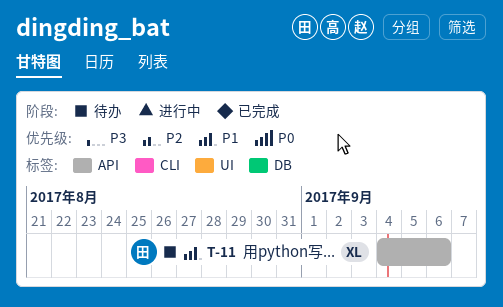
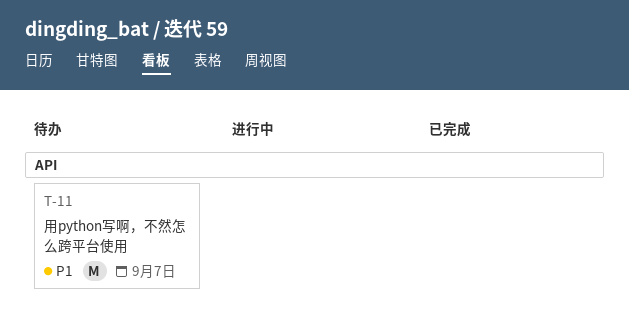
T-11, estimate: XL -> M
T-11, due: Sep 6 -> Sep 7

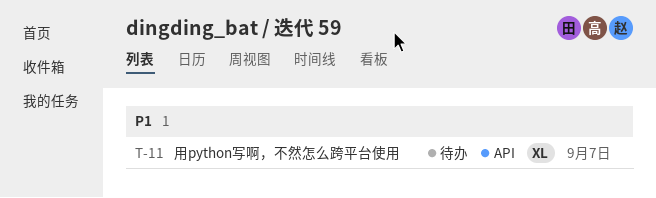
T-11, estimate: M -> XL

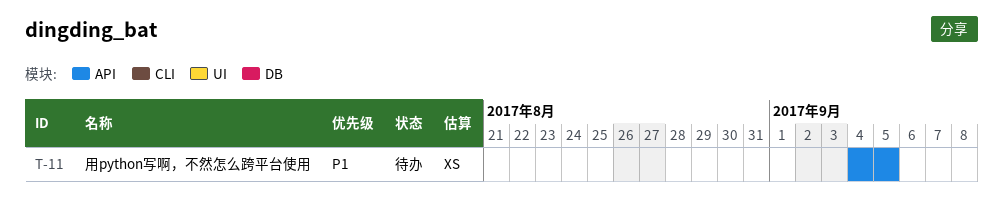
T-11, estimate: XL -> XS
T-11, due: Sep 7 -> Sep 5

